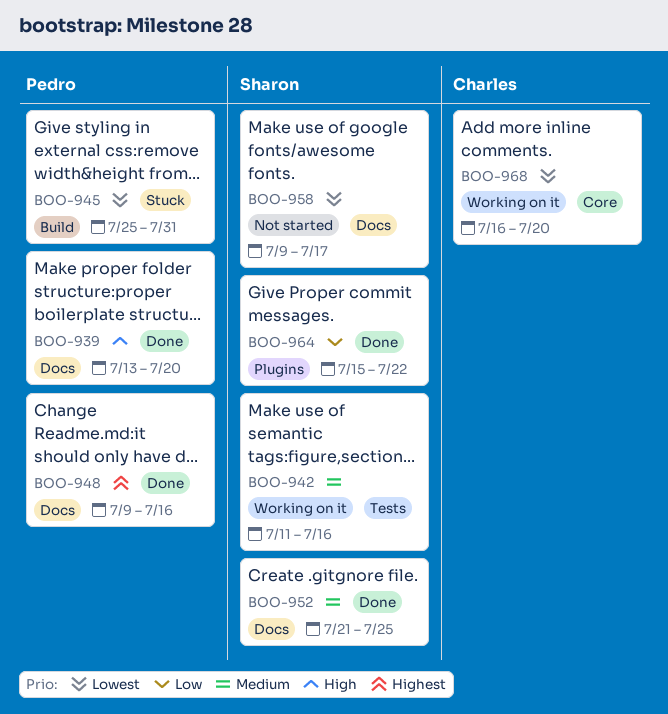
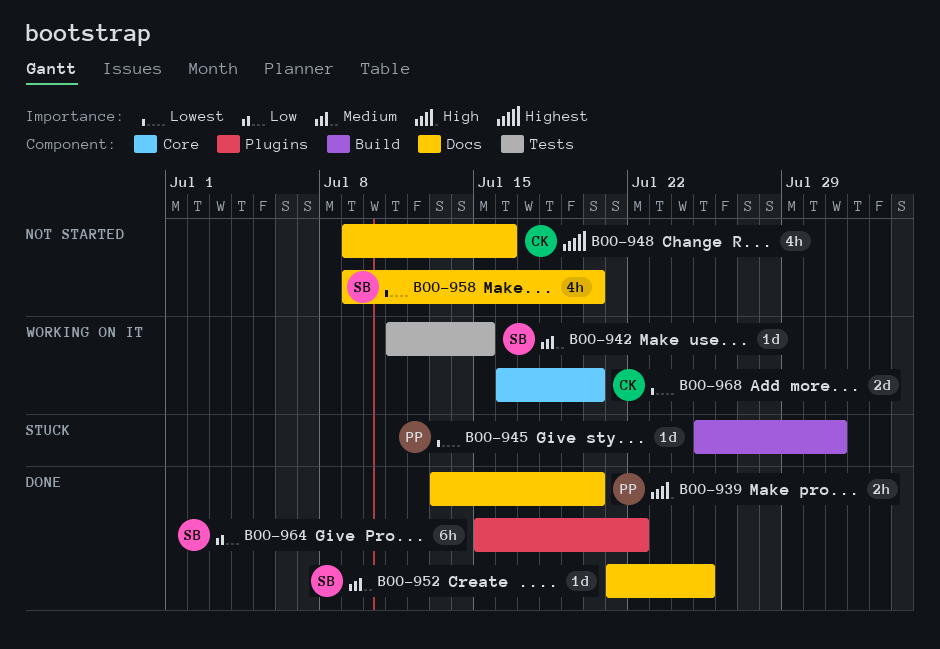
BOO-942, due: Jul 16 -> Jul 15
BOO-948, status: Done -> Not started
BOO-948, owner: Pedro -> Charles
BOO-958, due: Jul 17 -> Jul 20

